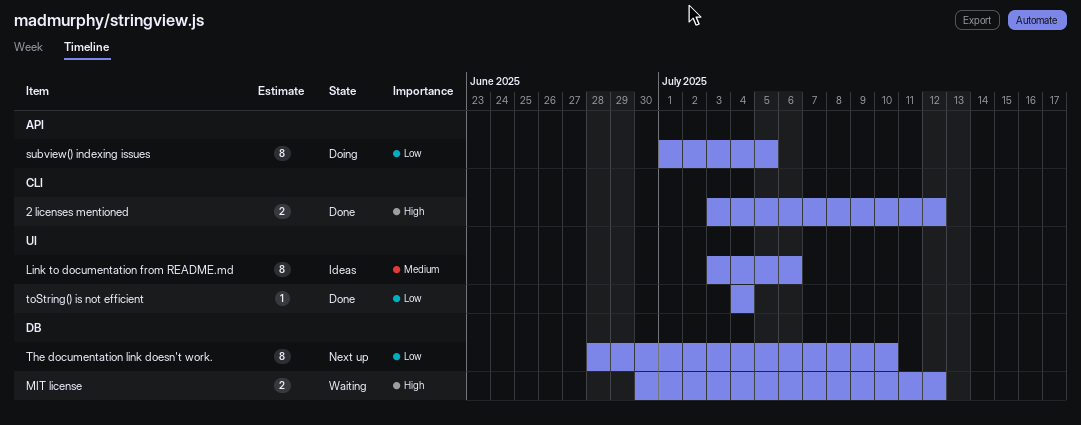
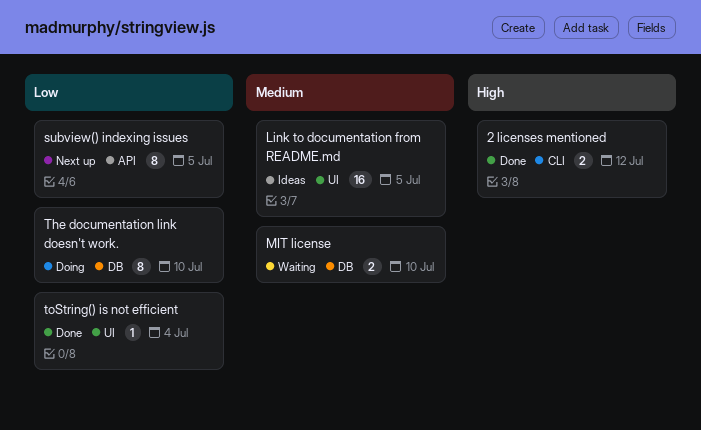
Link to documentation from README.md, estimate: 8 -> 16
Link to documentation from README.md, due: Jul 6 -> Jul 5
MIT license, priority: High -> Medium
MIT license, due: Jul 12 -> Jul 10
subview() indexing issues, status: Doing -> Next up
The documentation link doesn't work., status: Next up -> Doing

